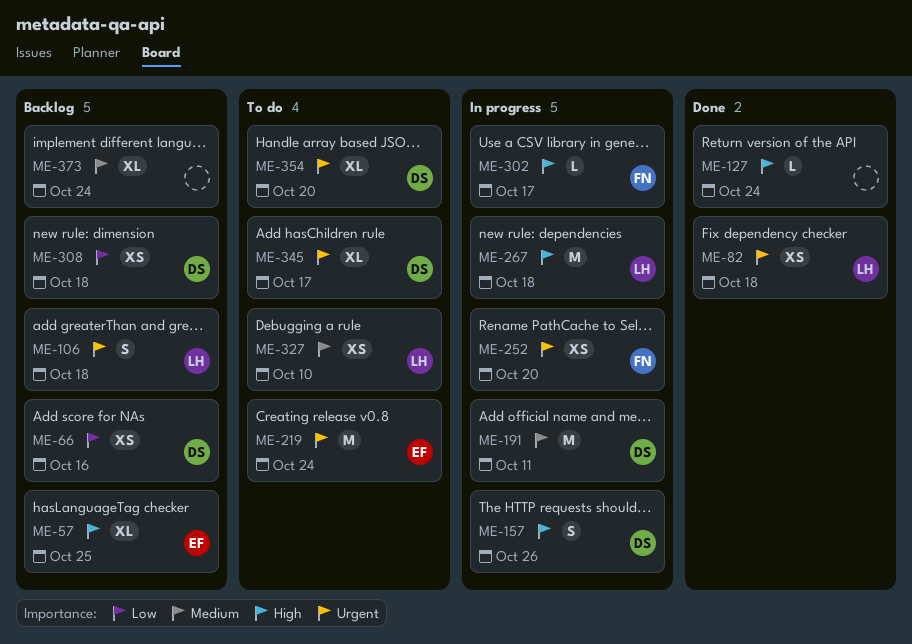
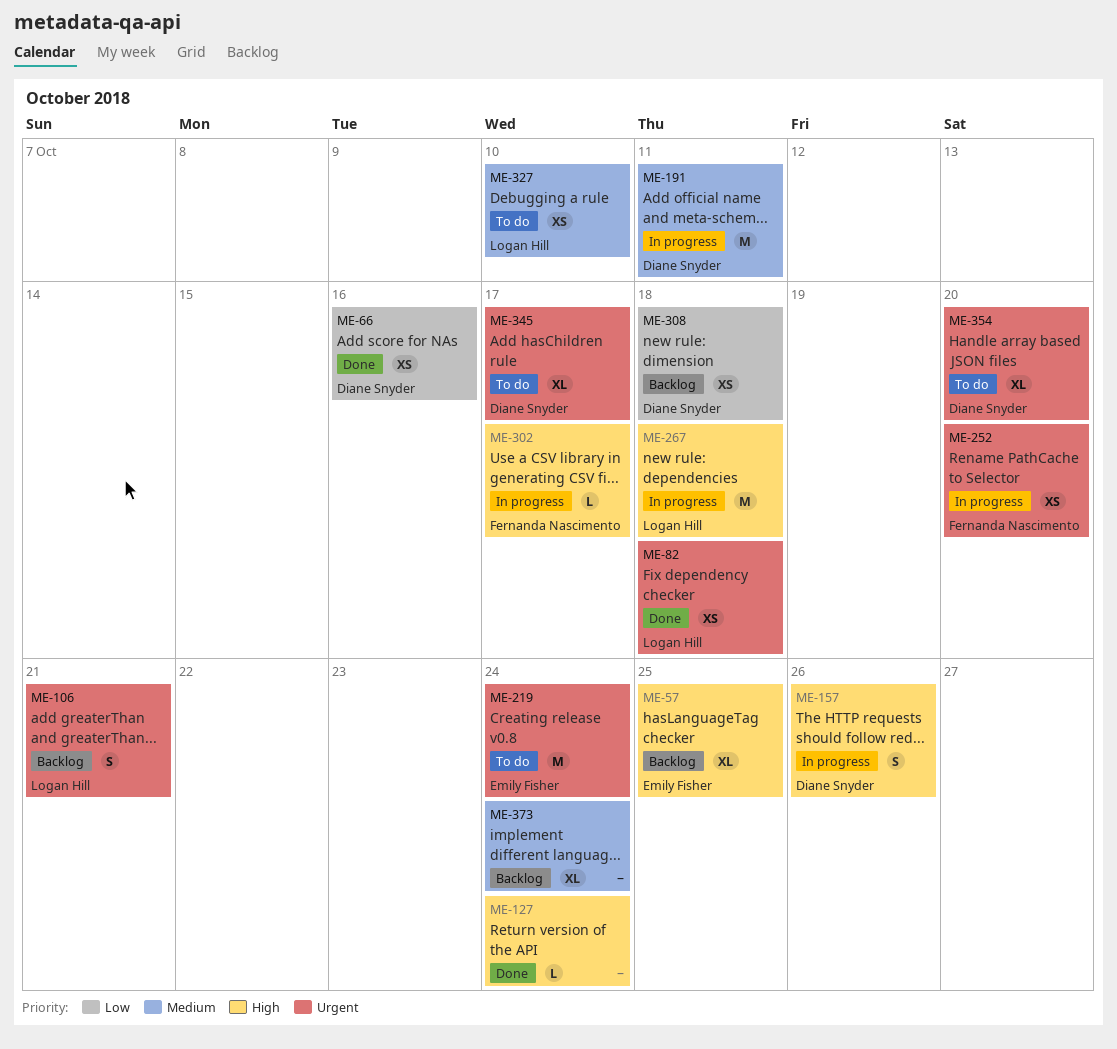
ME-66, status: Backlog -> Done
ME-106, due: Oct 18 -> Oct 21

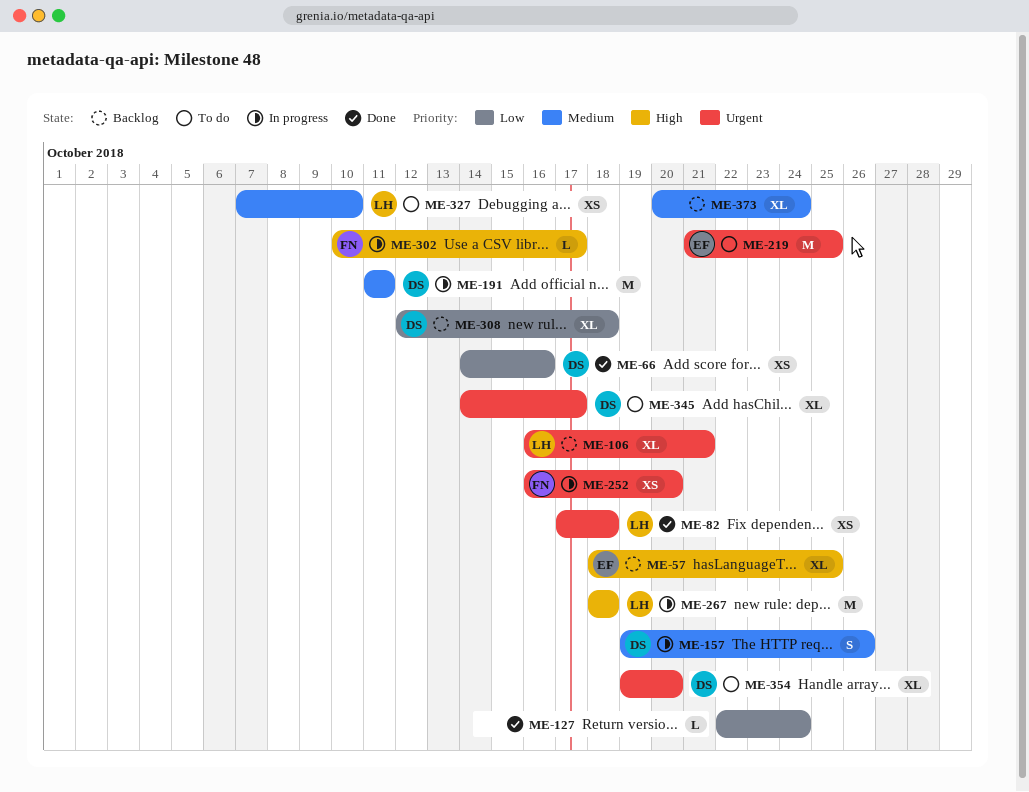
ME-106, estimate: S -> XL
ME-127, priority: High -> Low
ME-157, priority: High -> Medium
ME-219, due: Oct 24 -> Oct 25
ME-308, estimate: XS -> XL

